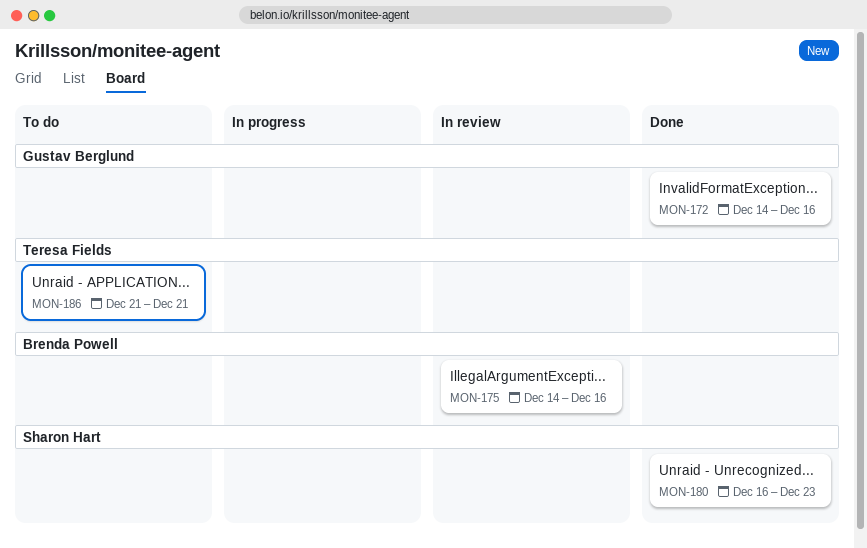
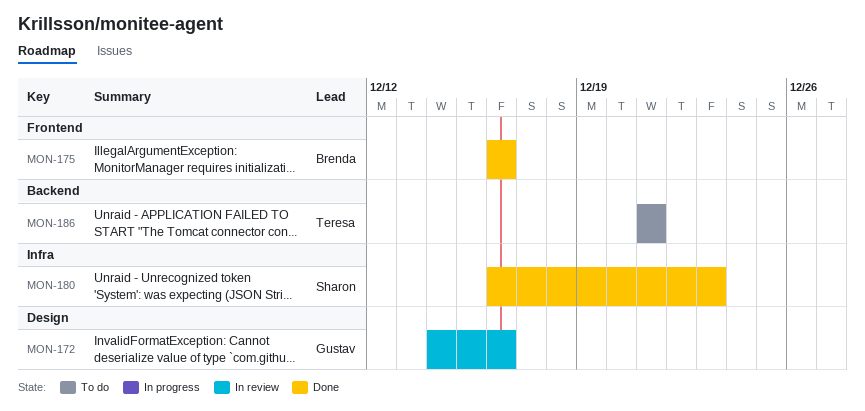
MON-172, status: Done -> In review
MON-175, status: In review -> Done
MON-175, start: Dec 14 -> Dec 16

